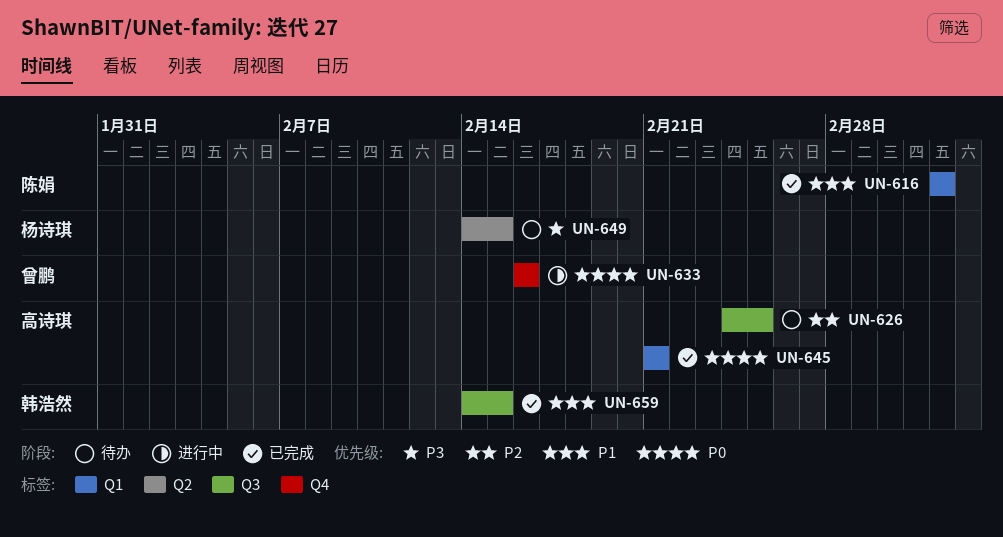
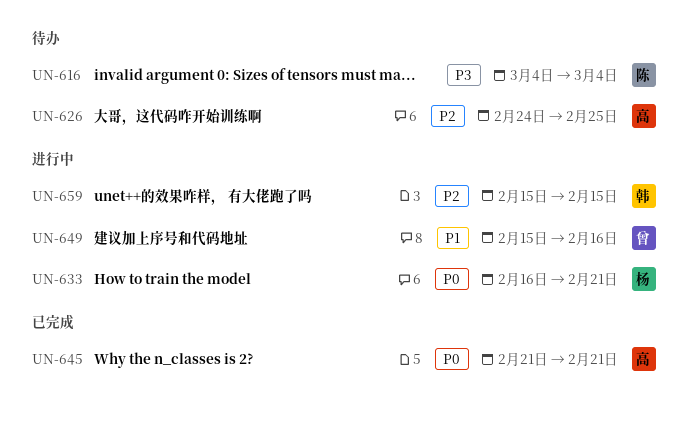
UN-616, status: 已完成 -> 待办
UN-616, priority: P1 -> P3
UN-633, owner: 曾鹏 -> 杨诗琪
UN-633, due: Feb 16 -> Feb 21
UN-649, status: 待办 -> 进行中
UN-649, owner: 杨诗琪 -> 曾鹏
UN-649, priority: P3 -> P1
UN-649, start: Feb 14 -> Feb 15
UN-649, due: Feb 15 -> Feb 16
UN-659, status: 已完成 -> 进行中
UN-659, priority: P1 -> P2
UN-659, start: Feb 14 -> Feb 15

